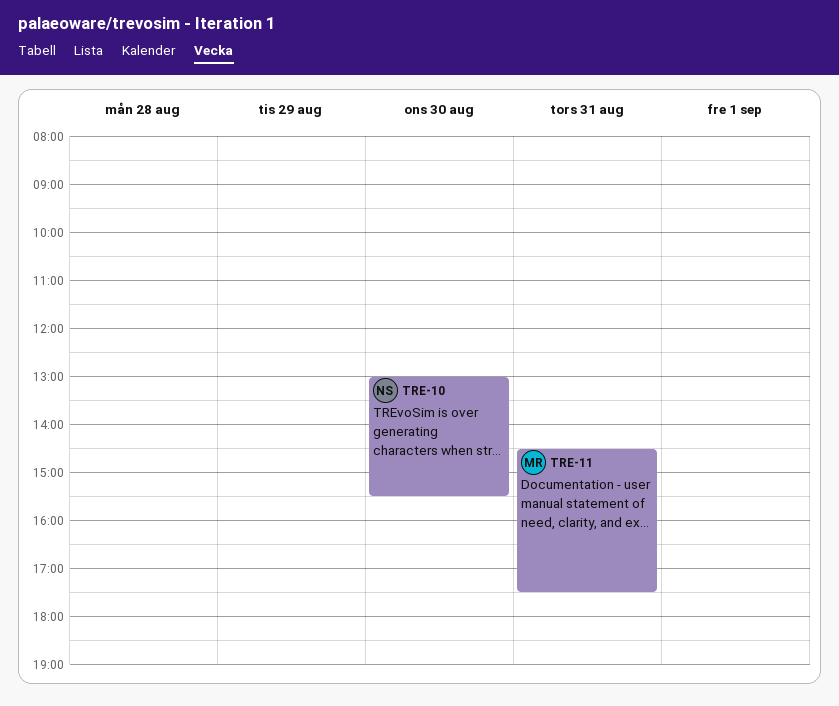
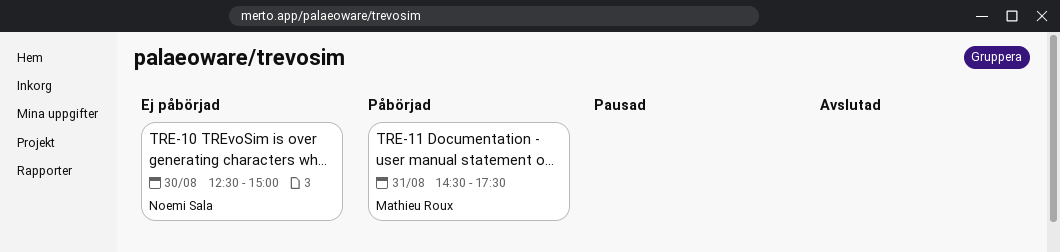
TRE-10, begins: 13:00 -> 12:30
TRE-10, ends: 15:30 -> 15:00

